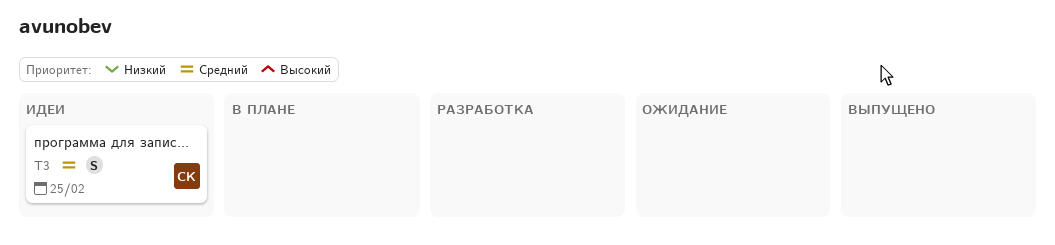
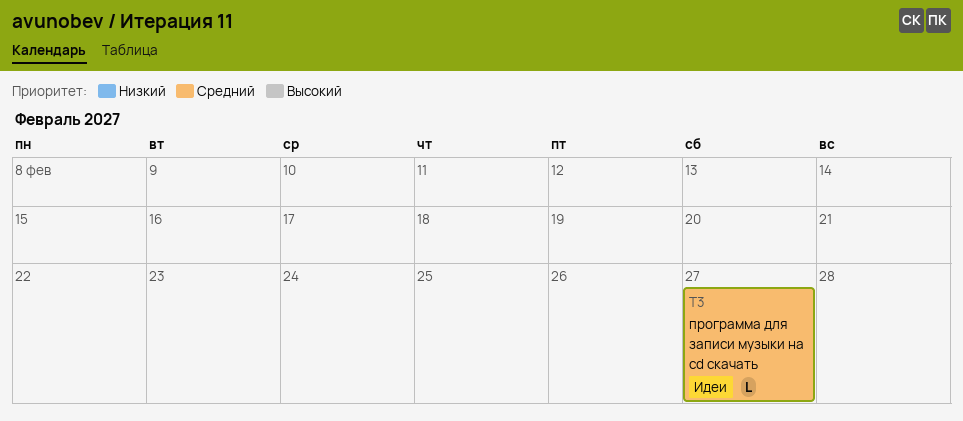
T3, estimate: S -> L
T3, due: Feb 25 -> Feb 27

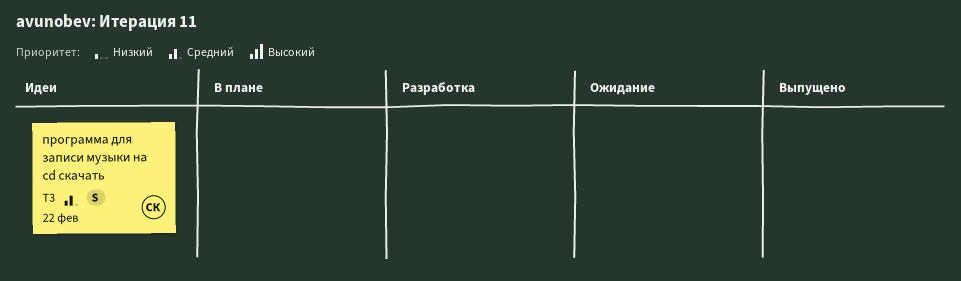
T3, estimate: L -> S
T3, due: Feb 27 -> Feb 22

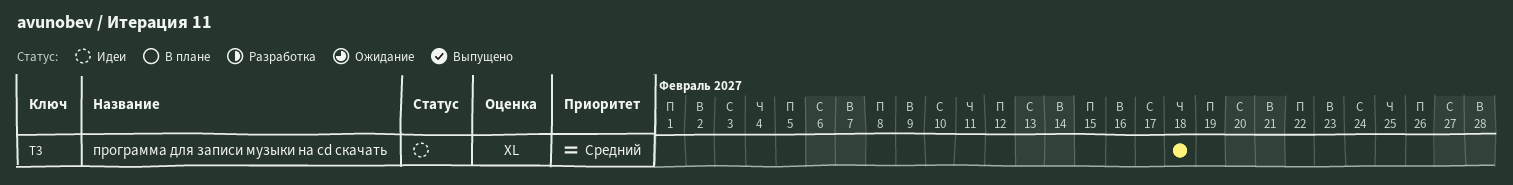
T3, estimate: S -> XL
T3, due: Feb 22 -> Feb 18

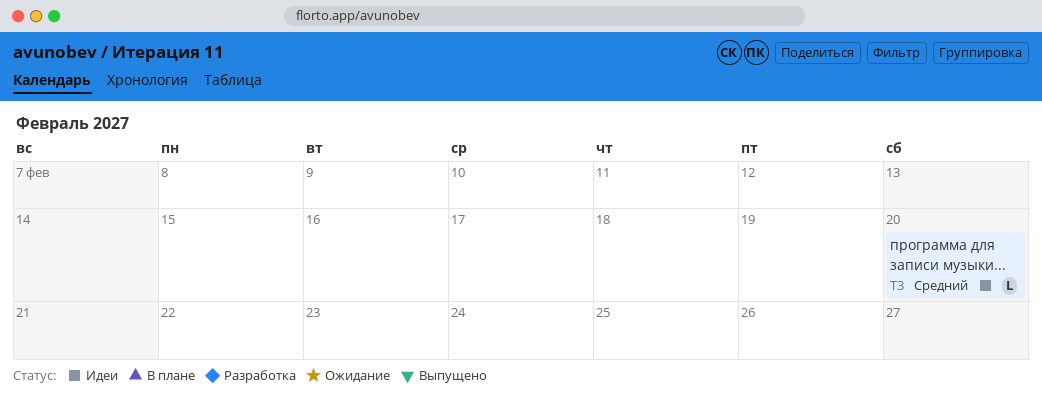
T3, estimate: XL -> L
T3, due: Feb 18 -> Feb 20

